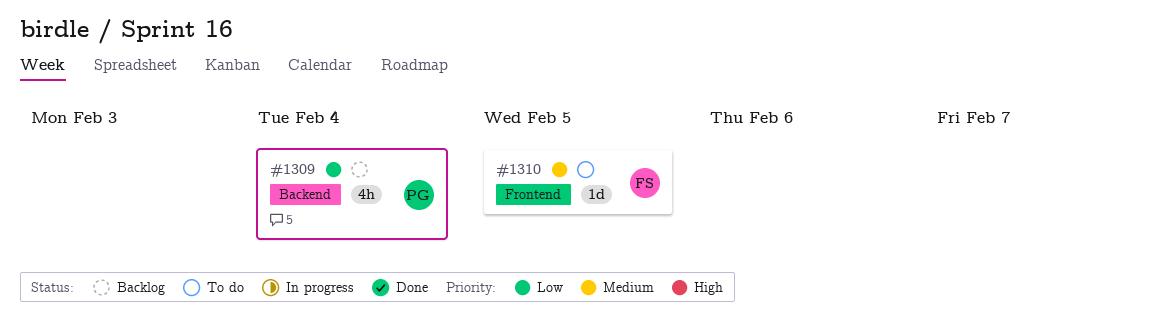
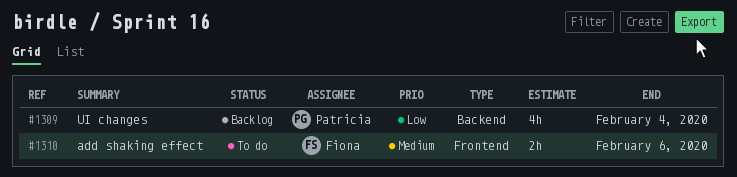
#1310, estimate: 1d -> 2h
#1310, due: Feb 5 -> Feb 6

